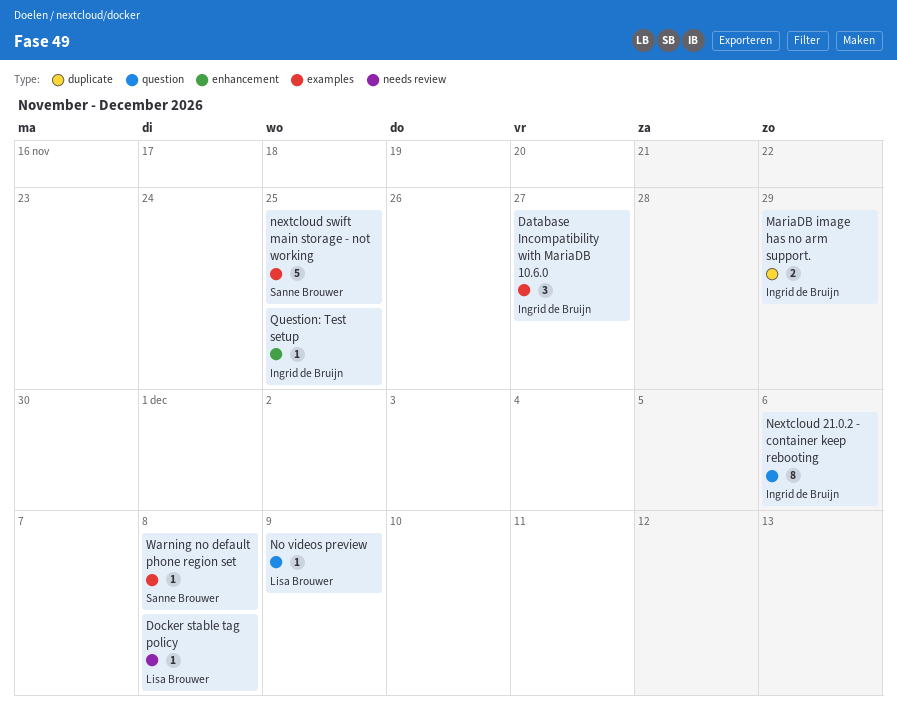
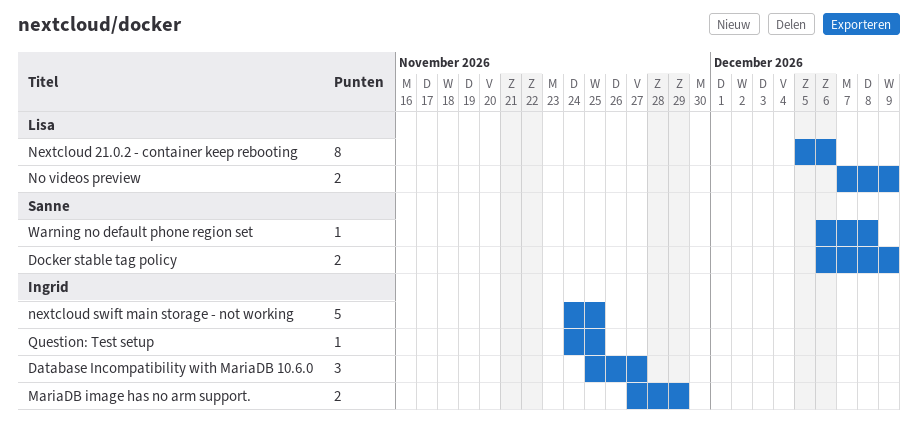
Docker stable tag policy, owner: Lisa Brouwer -> Sanne Brouwer
Docker stable tag policy, estimate: 1 -> 2
Docker stable tag policy, due: Dec 8 -> Dec 9
Nextcloud 21.0.2 - container keep rebooting, owner: Ingrid de Bruijn -> Lisa Brouwer
nextcloud swift main storage - not working, owner: Sanne Brouwer -> Ingrid de Bruijn
No videos preview, estimate: 1 -> 2

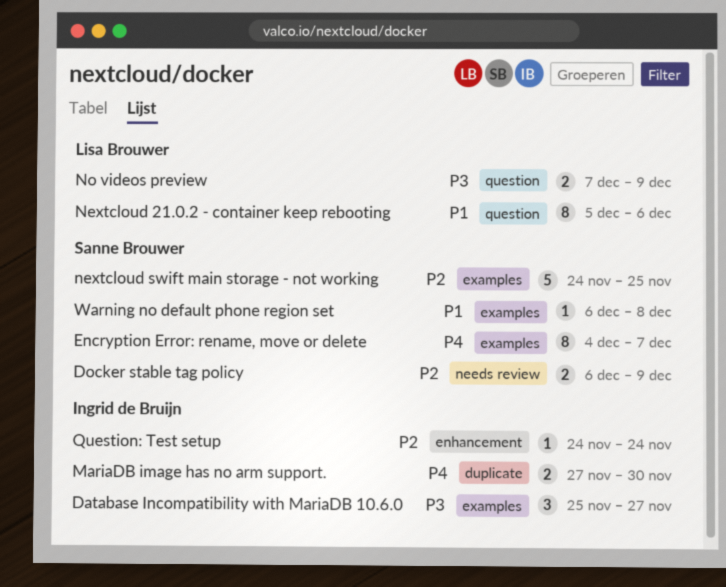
Encryption Error: rename, move or delete: none -> present
MariaDB image has no arm support., due: Nov 29 -> Nov 30
nextcloud swift main storage - not working, owner: Ingrid de Bruijn -> Sanne Brouwer
Question: Test setup, due: Nov 25 -> Nov 24

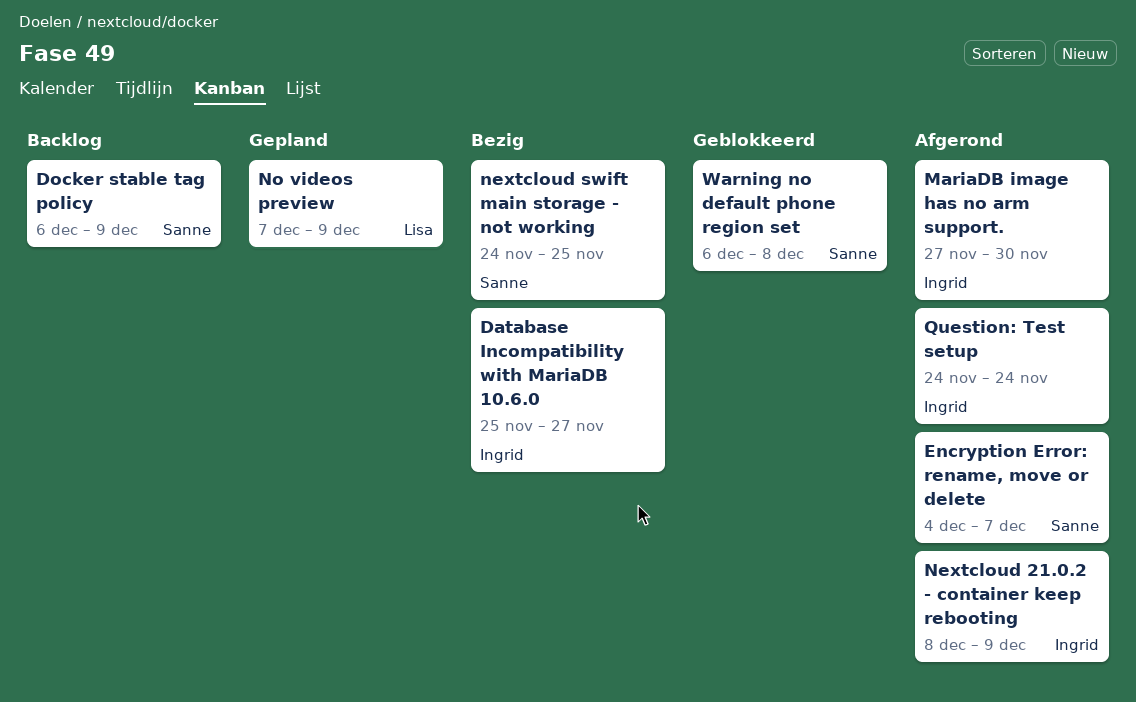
Nextcloud 21.0.2 - container keep rebooting, owner: Lisa Brouwer -> Ingrid de Bruijn
Nextcloud 21.0.2 - container keep rebooting, start: Dec 5 -> Dec 8
Nextcloud 21.0.2 - container keep rebooting, due: Dec 6 -> Dec 9

